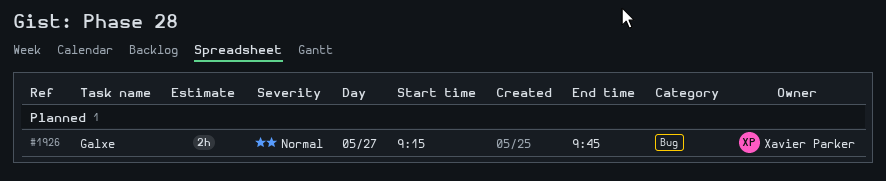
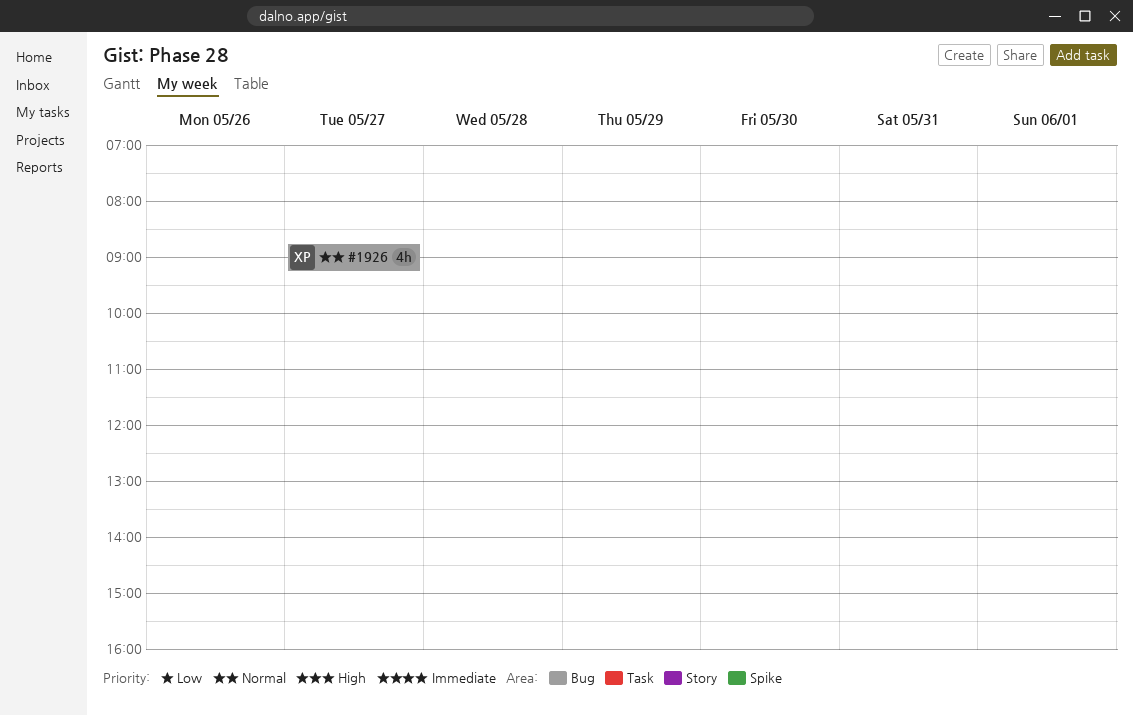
#1926, estimate: 2h -> 4h
#1926, begins: 09:15 -> 08:45
#1926, ends: 09:45 -> 09:15

